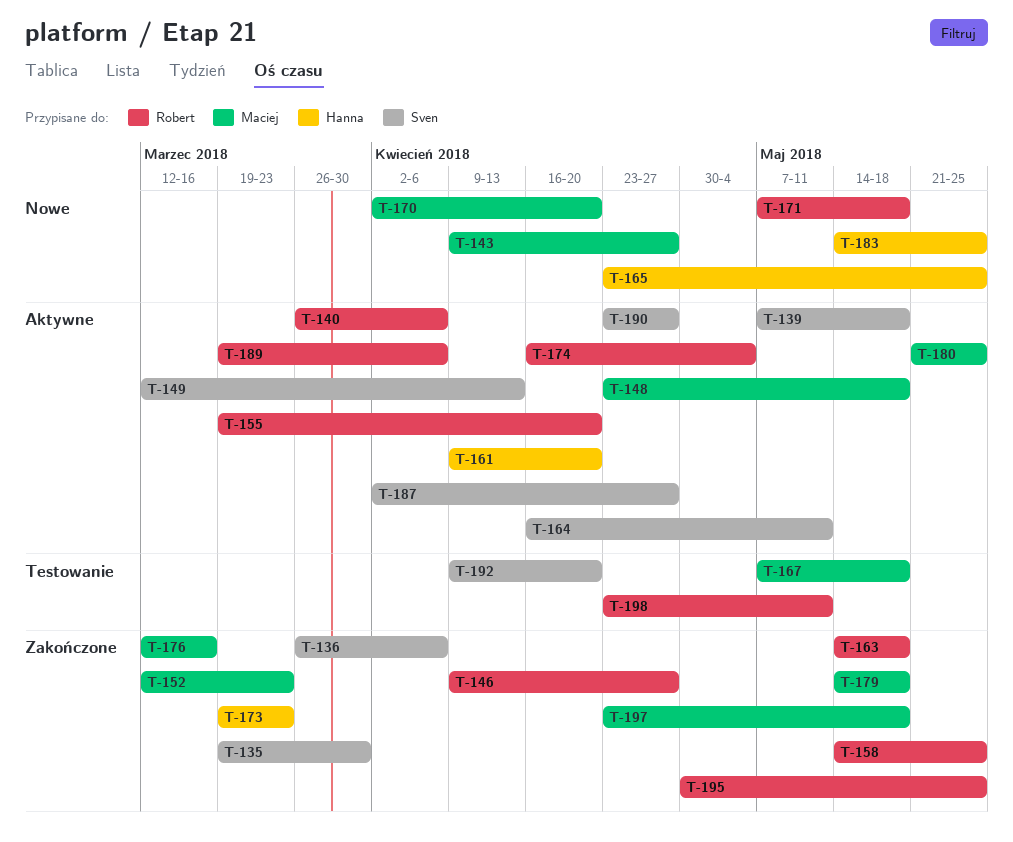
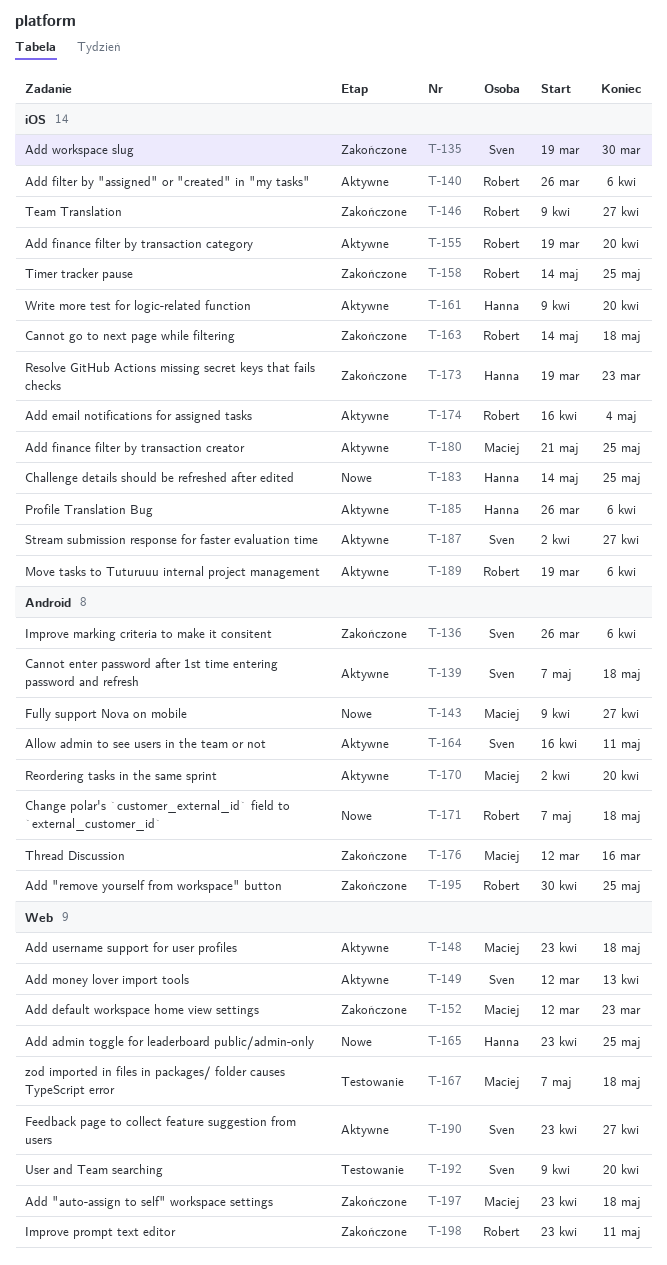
T-170, status: Nowe -> Aktywne
T-179: present -> none
T-185: none -> present
T-198, status: Testowanie -> Zakończone

